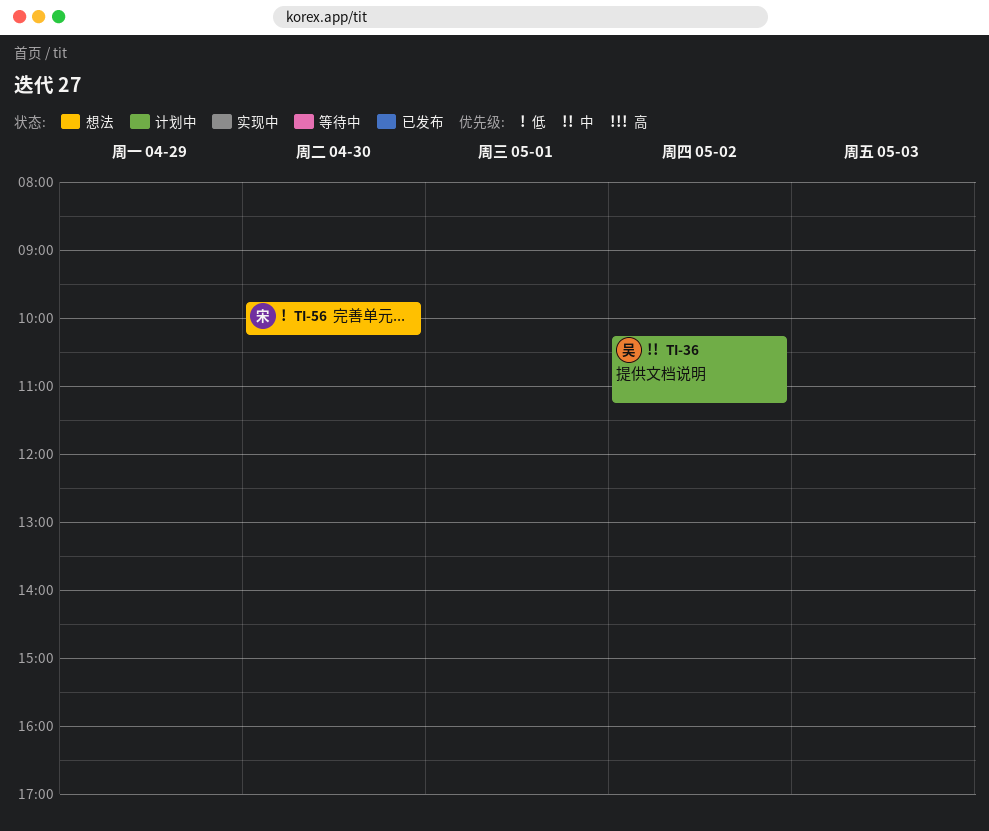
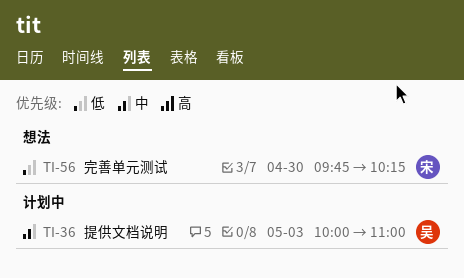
TI-36, day: May 2 -> May 3
TI-36, begins: 10:15 -> 10:00
TI-36, ends: 11:15 -> 11:00

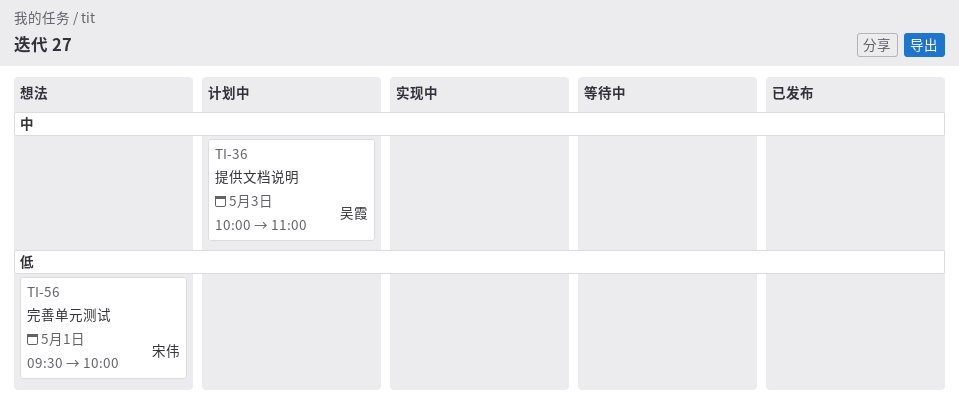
TI-56, day: Apr 30 -> May 1
TI-56, begins: 09:45 -> 09:30
TI-56, ends: 10:15 -> 10:00

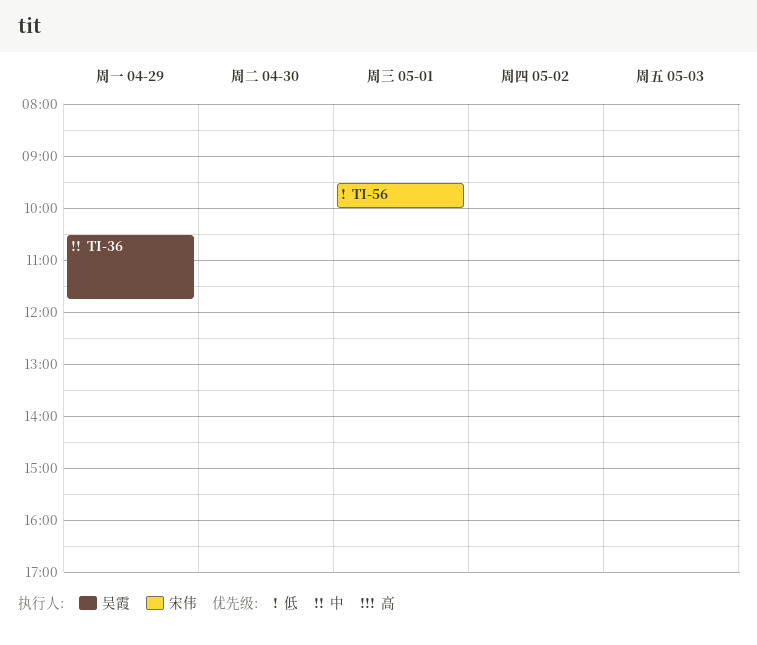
TI-36, day: May 3 -> Apr 29
TI-36, begins: 10:00 -> 10:30
TI-36, ends: 11:00 -> 11:45

